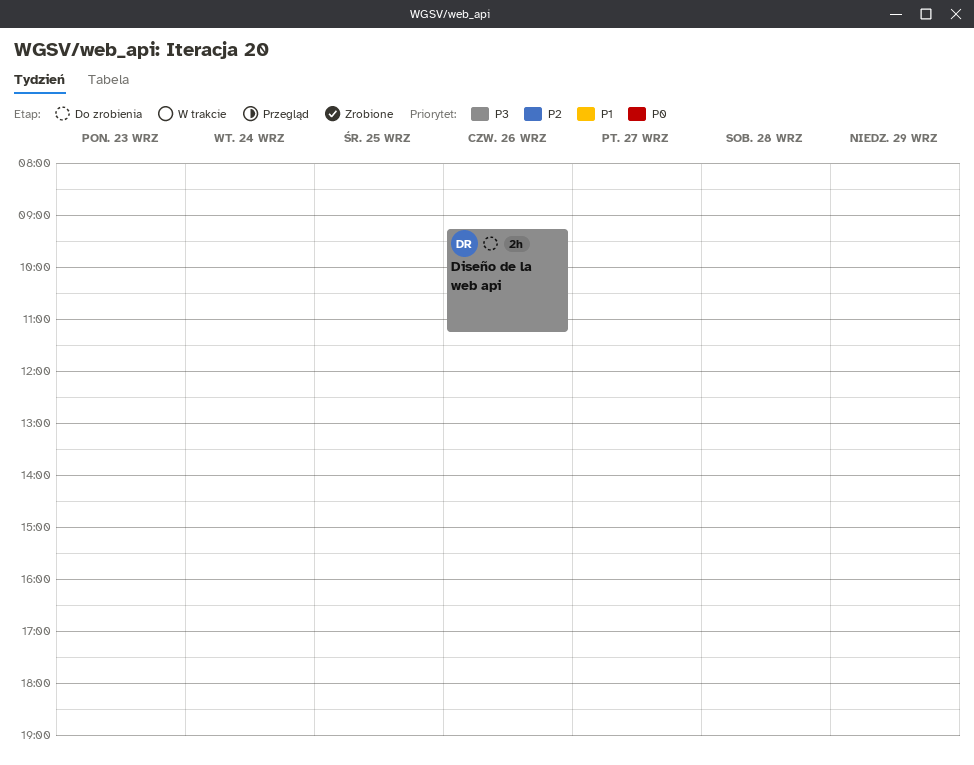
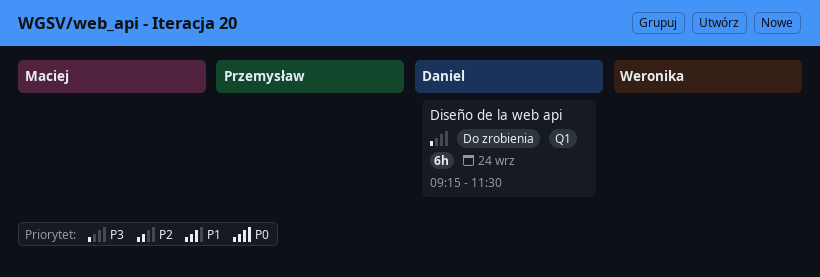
Diseño de la web api, estimate: 2h -> 6h
Diseño de la web api, day: Sep 26 -> Sep 24
Diseño de la web api, ends: 11:15 -> 11:30

